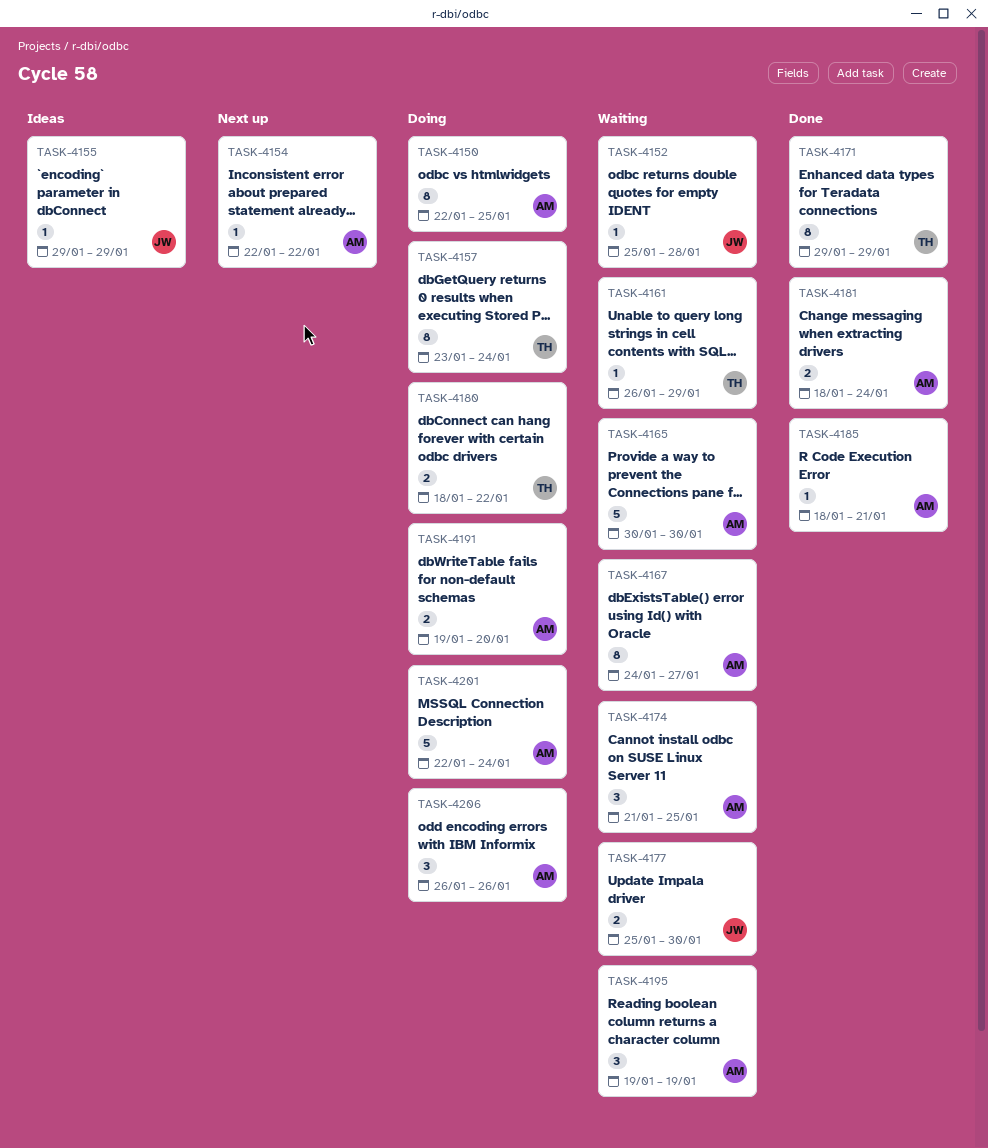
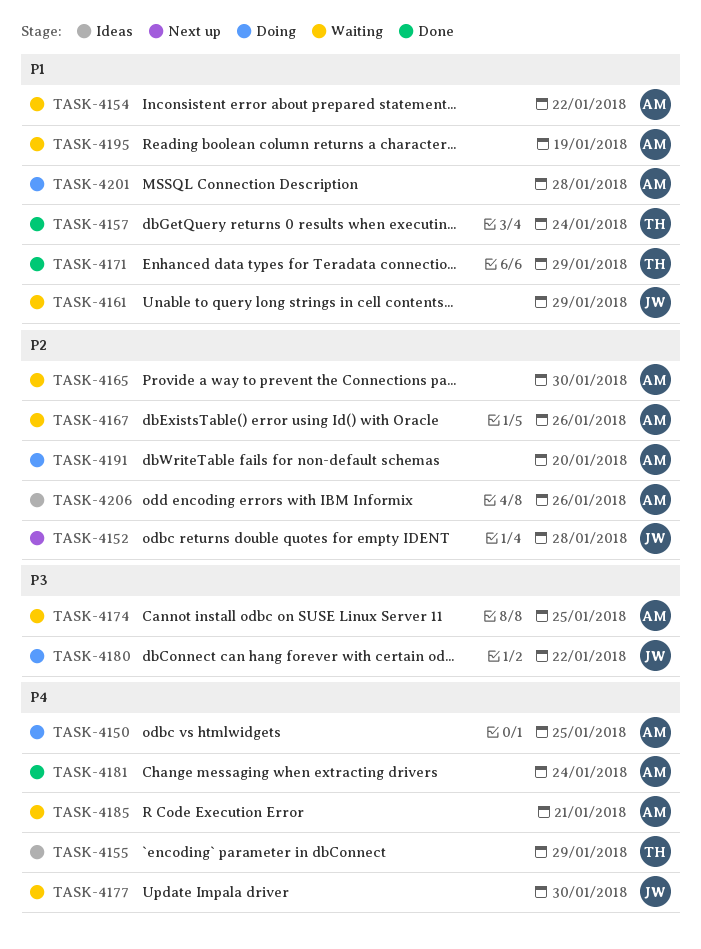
TASK-4152, status: Waiting -> Next up
TASK-4154, status: Next up -> Waiting
TASK-4155, owner: JW -> TH
TASK-4157, status: Doing -> Done
TASK-4161, owner: TH -> JW
TASK-4167, due: Jan 27 -> Jan 26
TASK-4180, owner: TH -> JW
TASK-4185, status: Done -> Waiting
TASK-4201, due: Jan 24 -> Jan 28
TASK-4206, status: Doing -> Ideas

